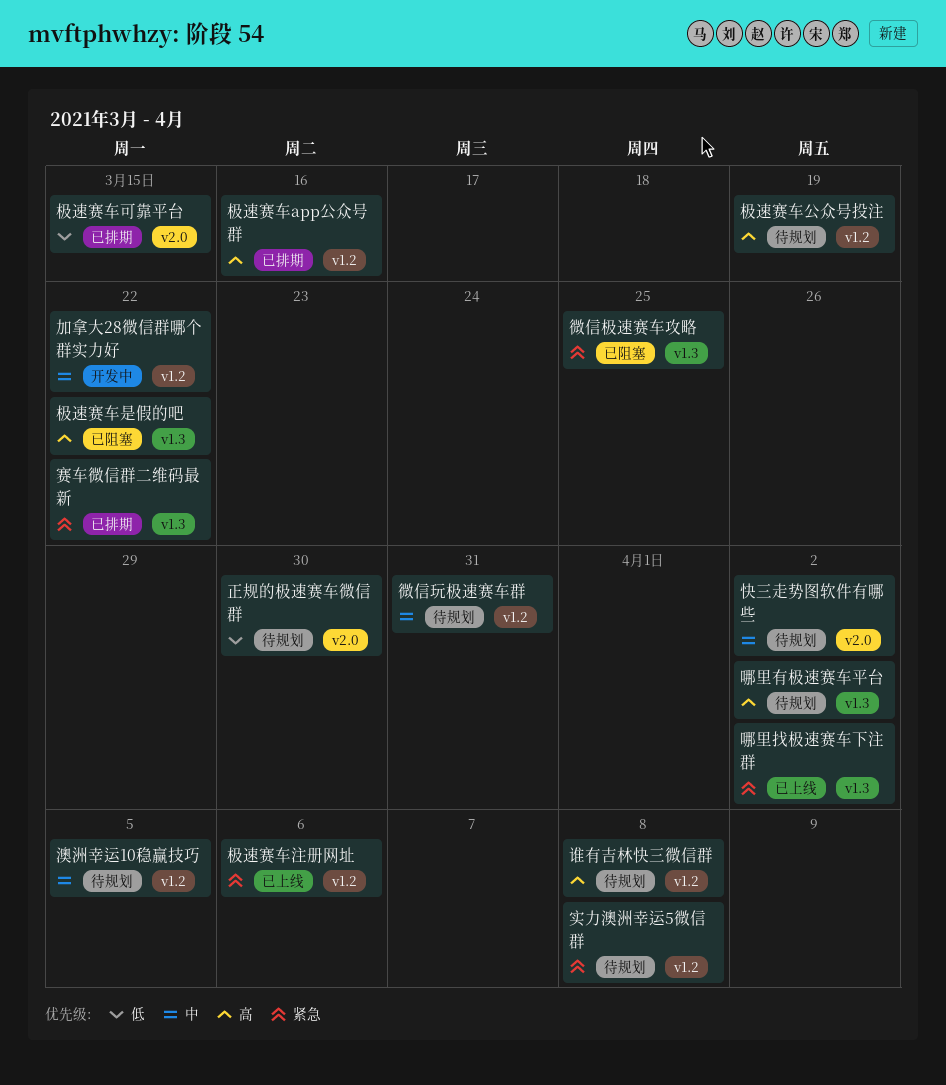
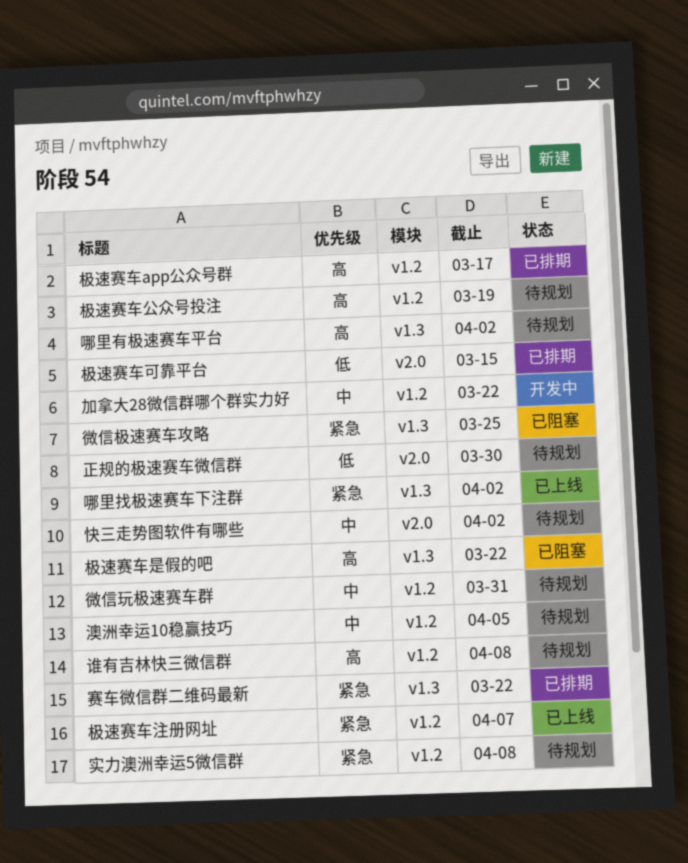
极速赛车app公众号群, due: Mar 16 -> Mar 17
极速赛车注册网址, due: Apr 6 -> Apr 7

